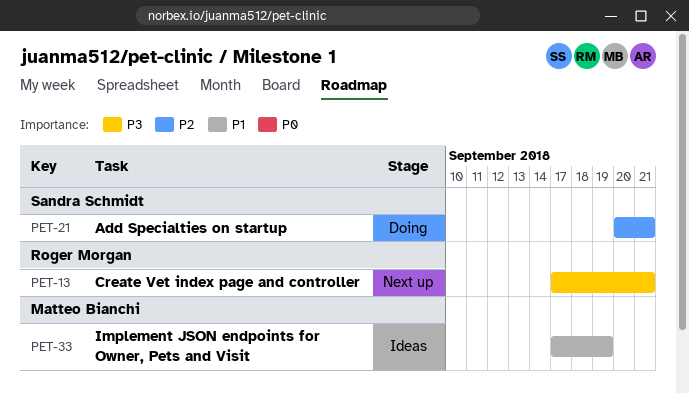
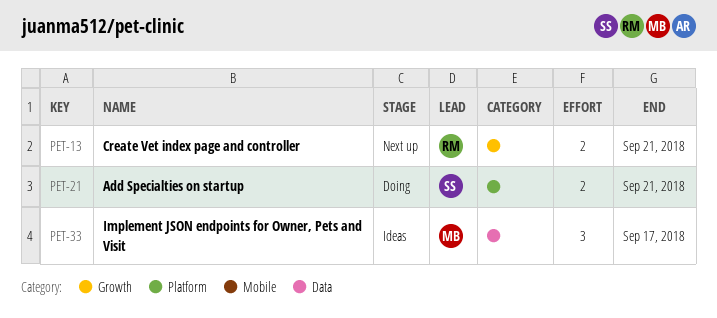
PET-33, due: Sep 19 -> Sep 17

